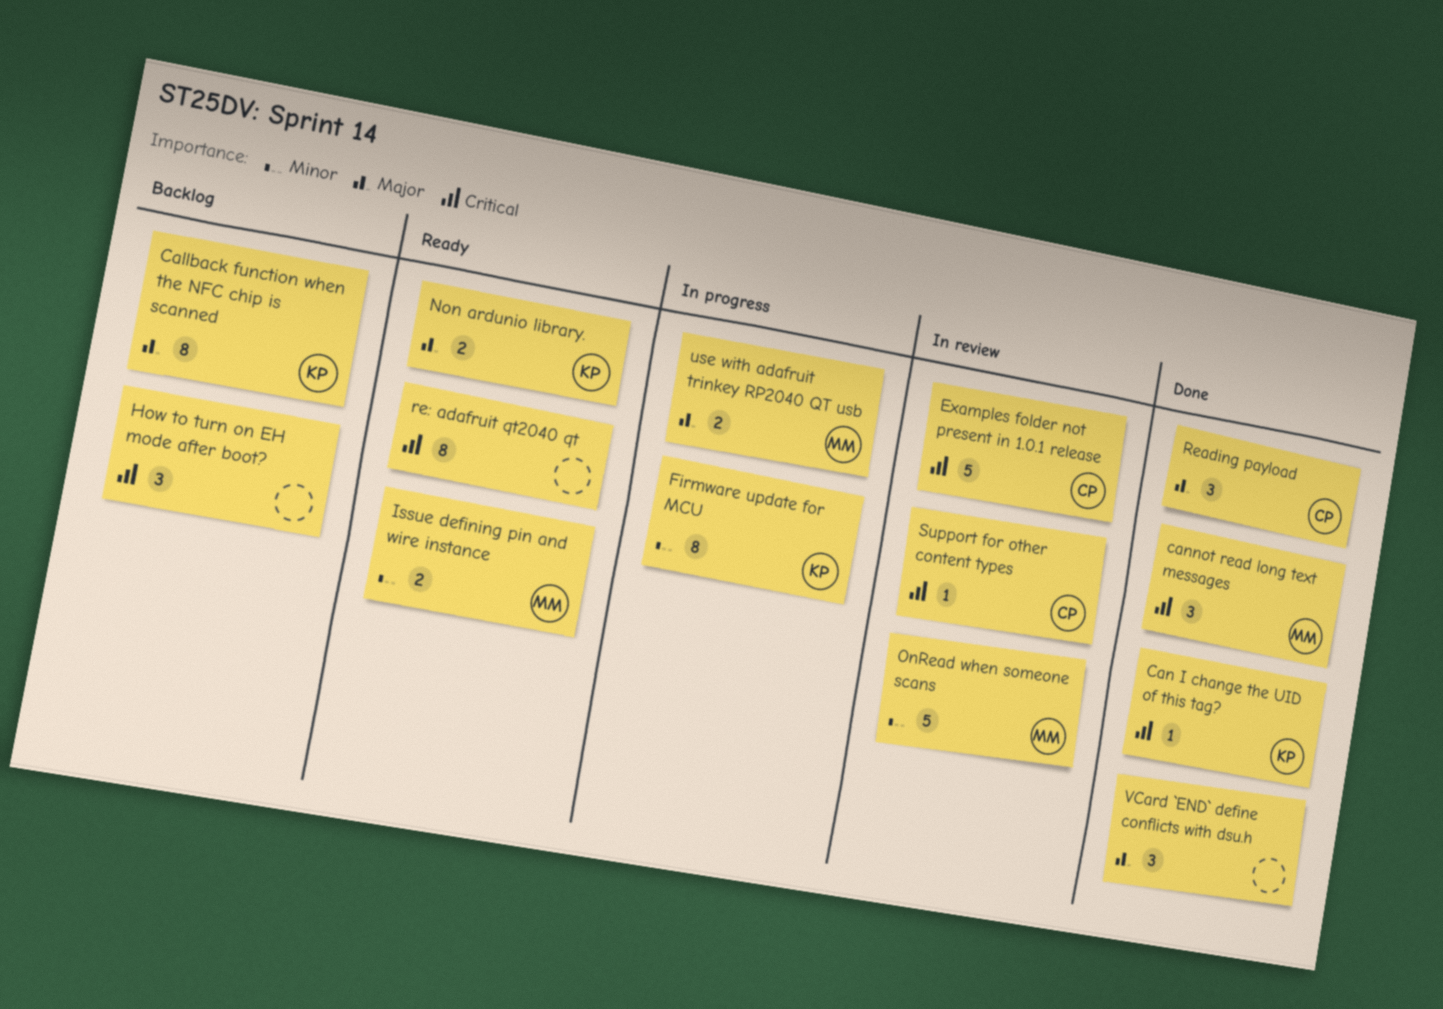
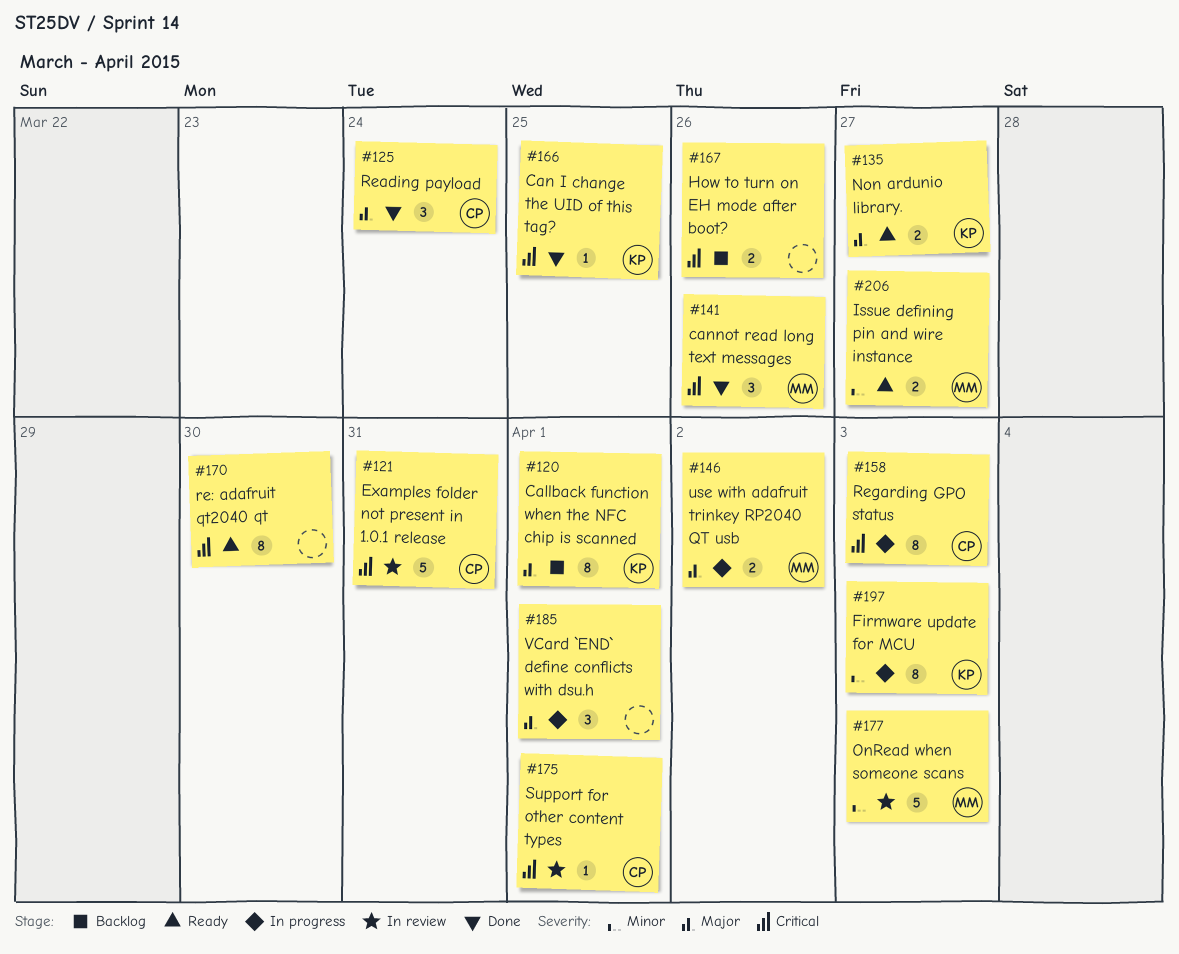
How to turn on EH mode after boot?, estimate: 3 -> 2
Regarding GPO status: none -> present
VCard `END` define conflicts with dsu.h, status: Done -> In progress

